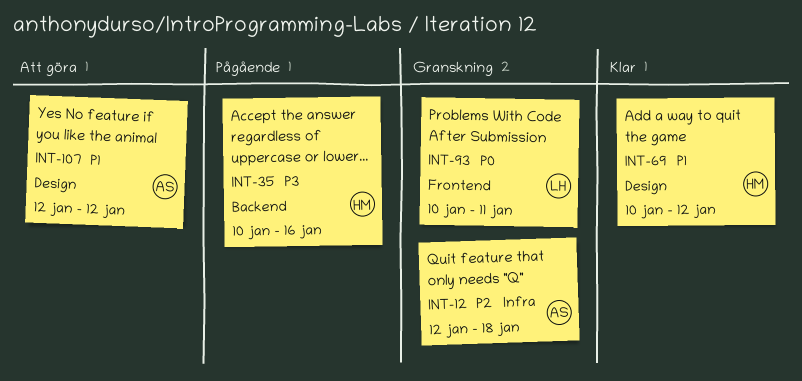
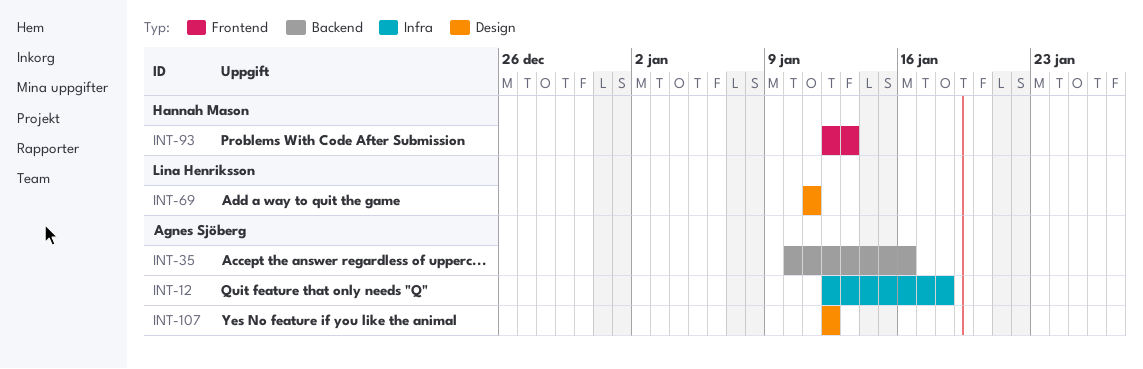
INT-35, owner: Hannah Mason -> Agnes Sjöberg
INT-69, owner: Hannah Mason -> Lina Henriksson
INT-69, start: Jan 10 -> Jan 11
INT-69, due: Jan 12 -> Jan 11
INT-93, owner: Lina Henriksson -> Hannah Mason
INT-93, start: Jan 10 -> Jan 12
INT-93, due: Jan 11 -> Jan 13

